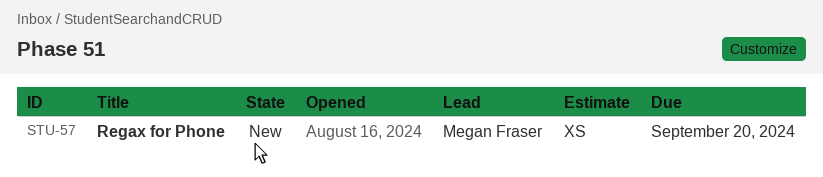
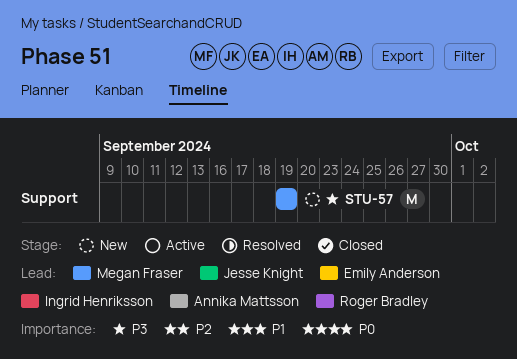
STU-57, estimate: XS -> M
STU-57, due: Sep 20 -> Sep 19

